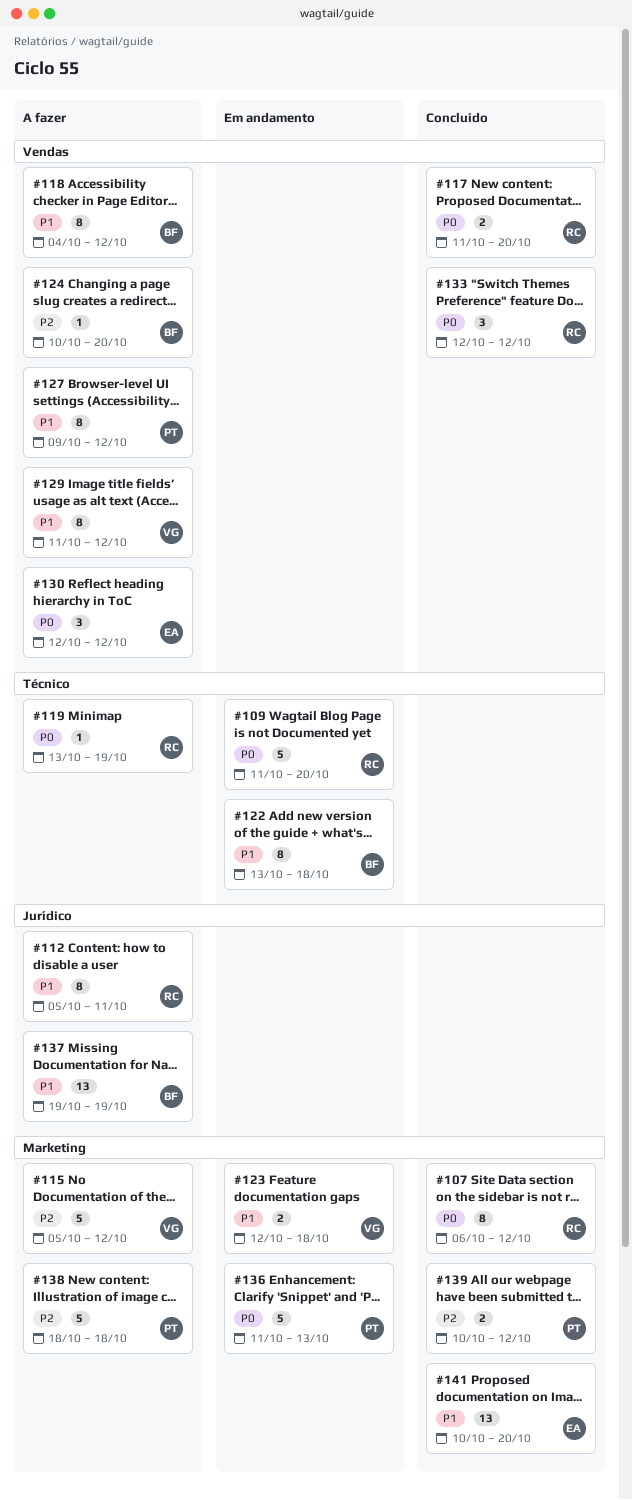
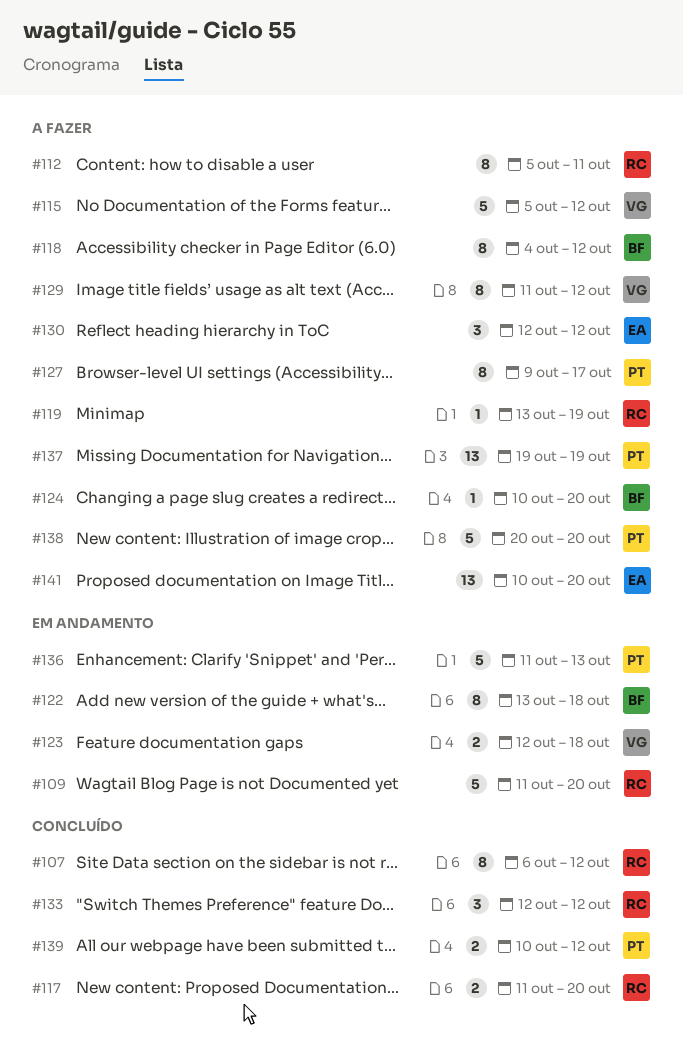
#127, due: Oct 12 -> Oct 17
#137, owner: BF -> PT
#138, start: Oct 18 -> Oct 20
#138, due: Oct 18 -> Oct 20
#141, status: Concluído -> A fazer

